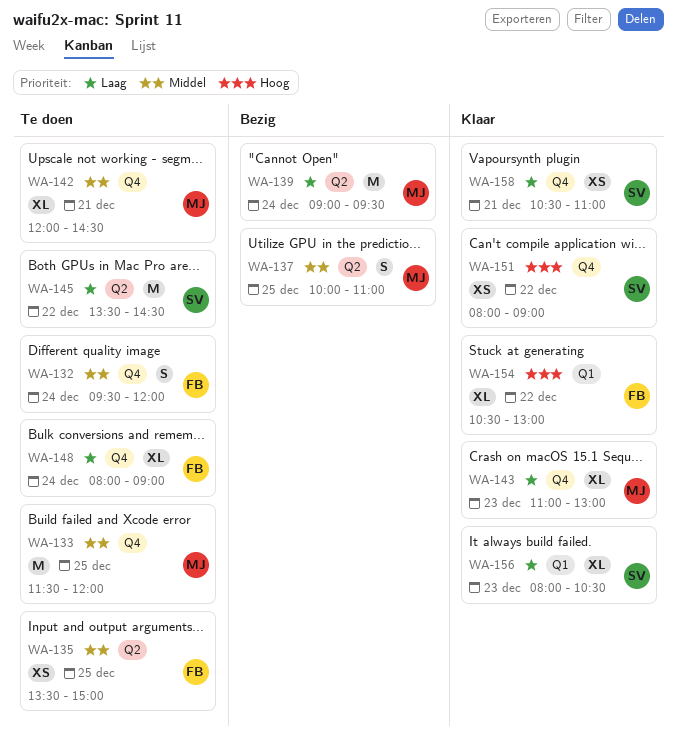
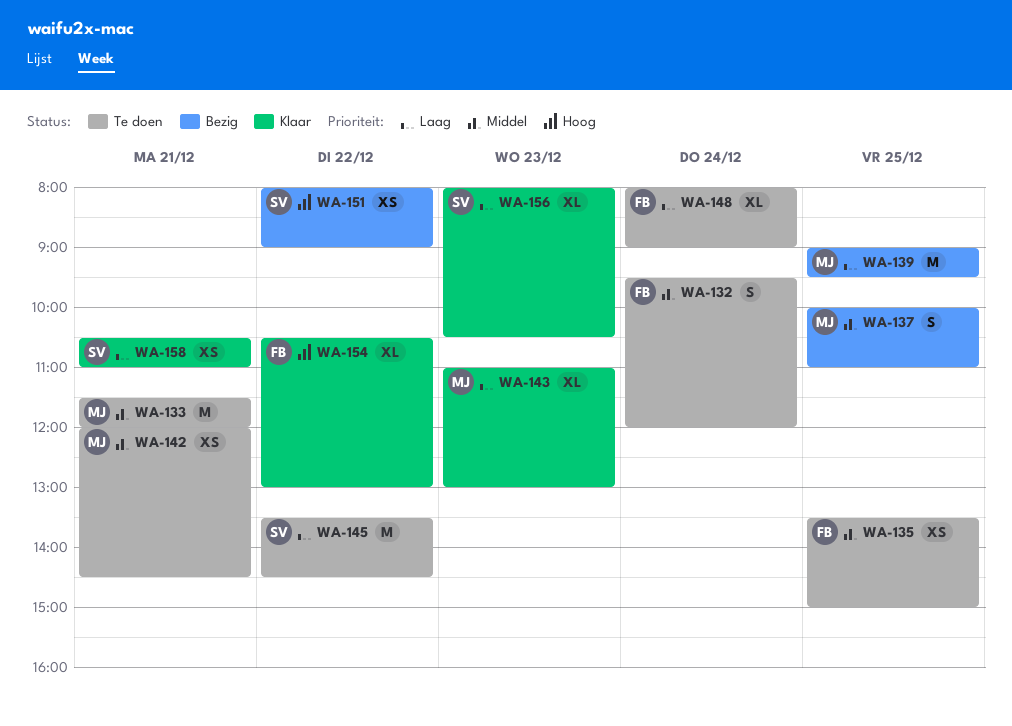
WA-133, day: Dec 25 -> Dec 21
WA-139, day: Dec 24 -> Dec 25
WA-142, estimate: XL -> XS
WA-151, status: Klaar -> Bezig

